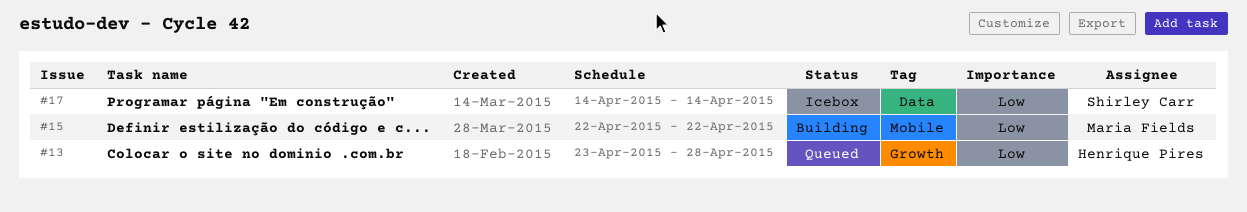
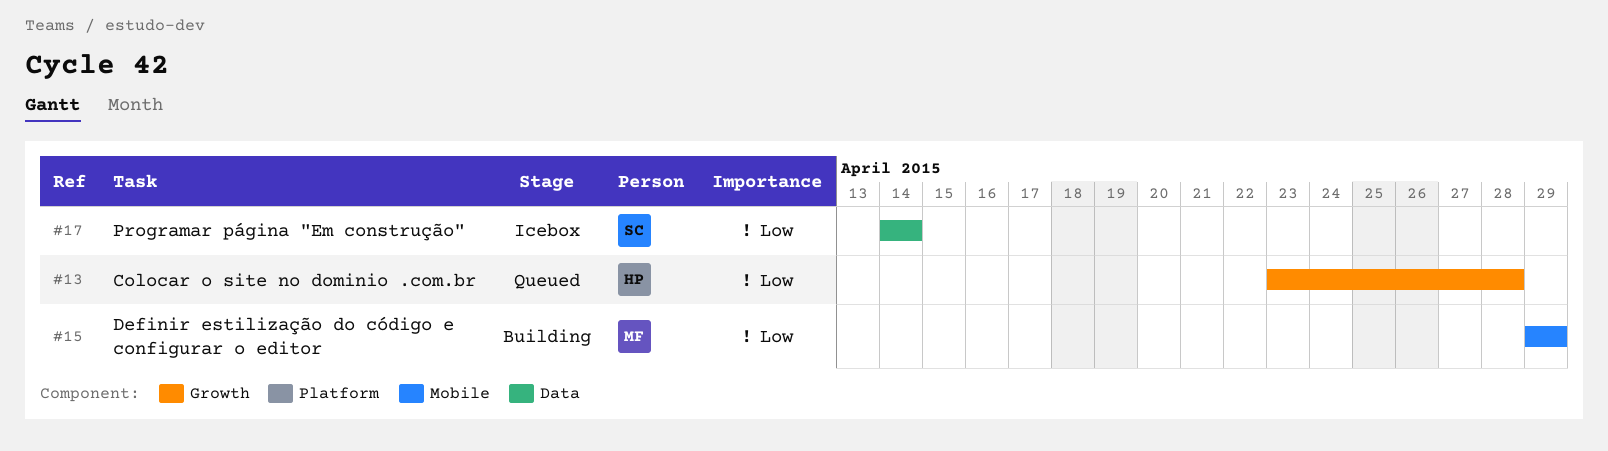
#15, start: Apr 22 -> Apr 29
#15, due: Apr 22 -> Apr 29

